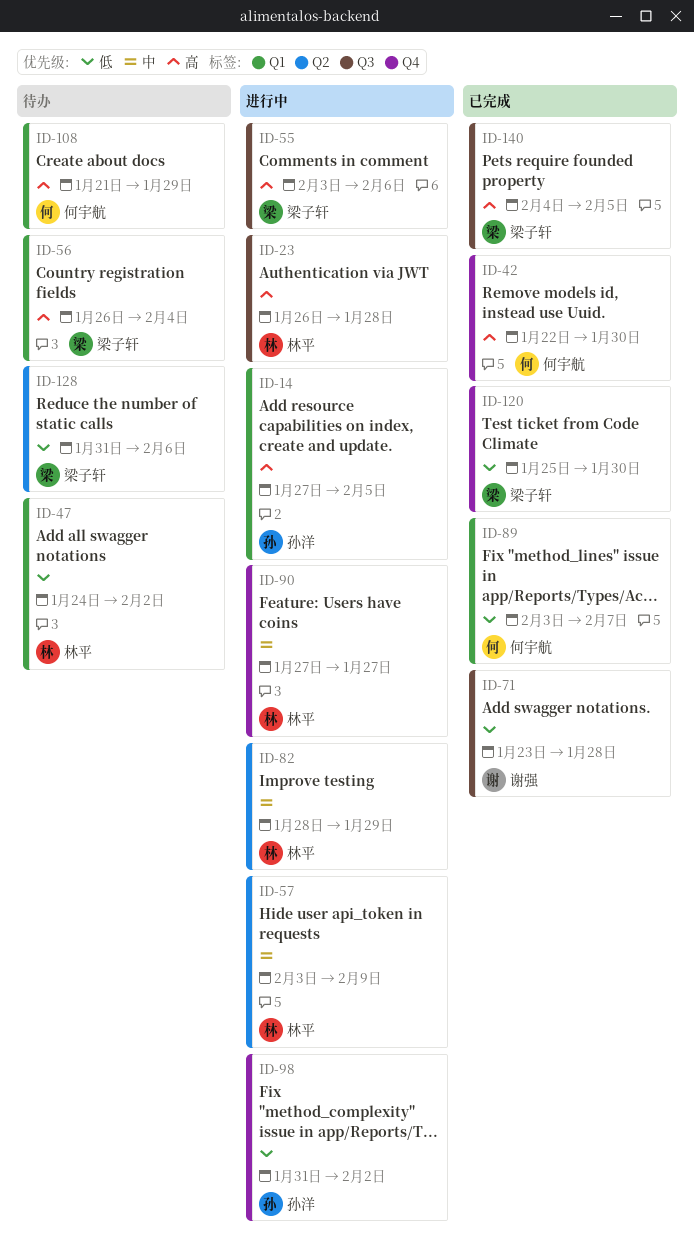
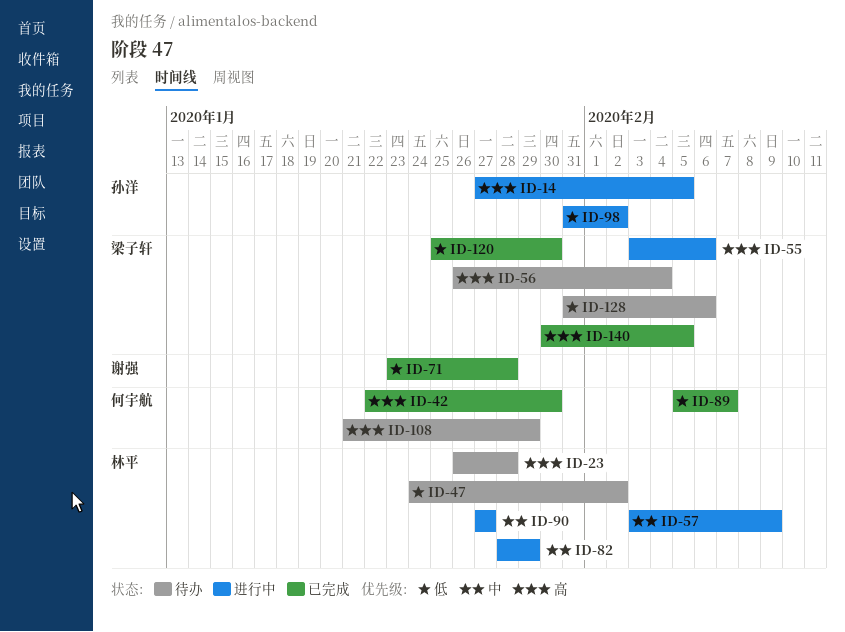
ID-23, status: 进行中 -> 待办
ID-89, start: Feb 3 -> Feb 5
ID-140, start: Feb 4 -> Jan 30

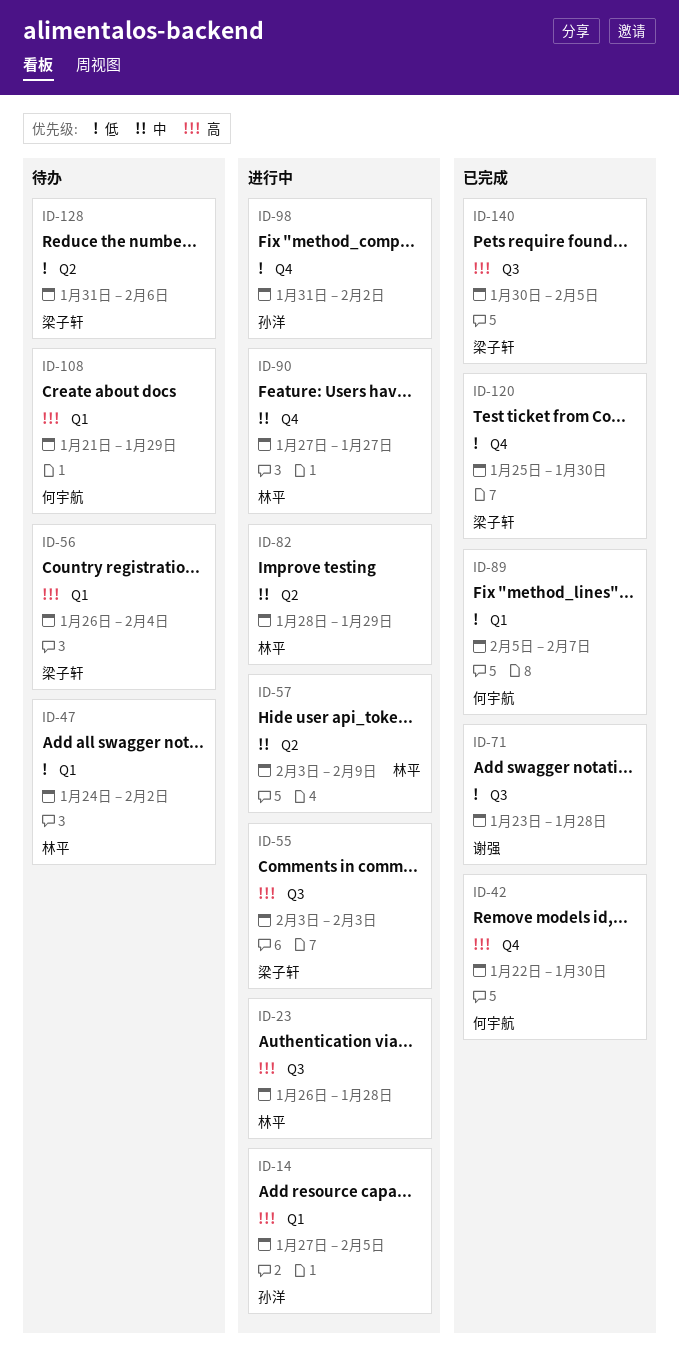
ID-23, status: 待办 -> 进行中
ID-55, due: Feb 6 -> Feb 3

